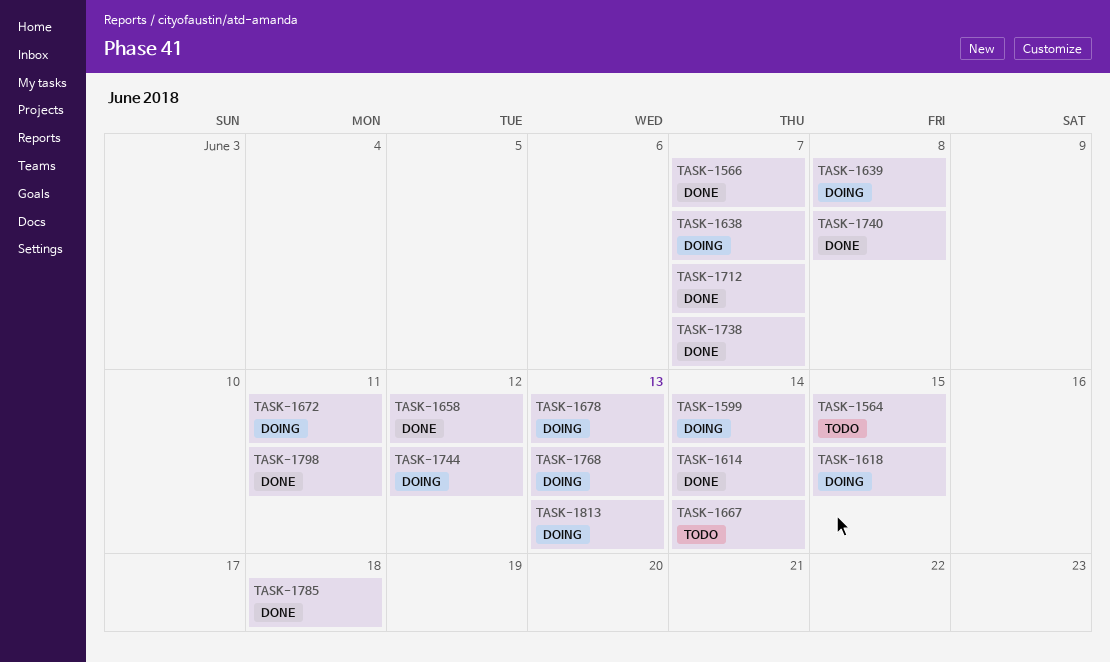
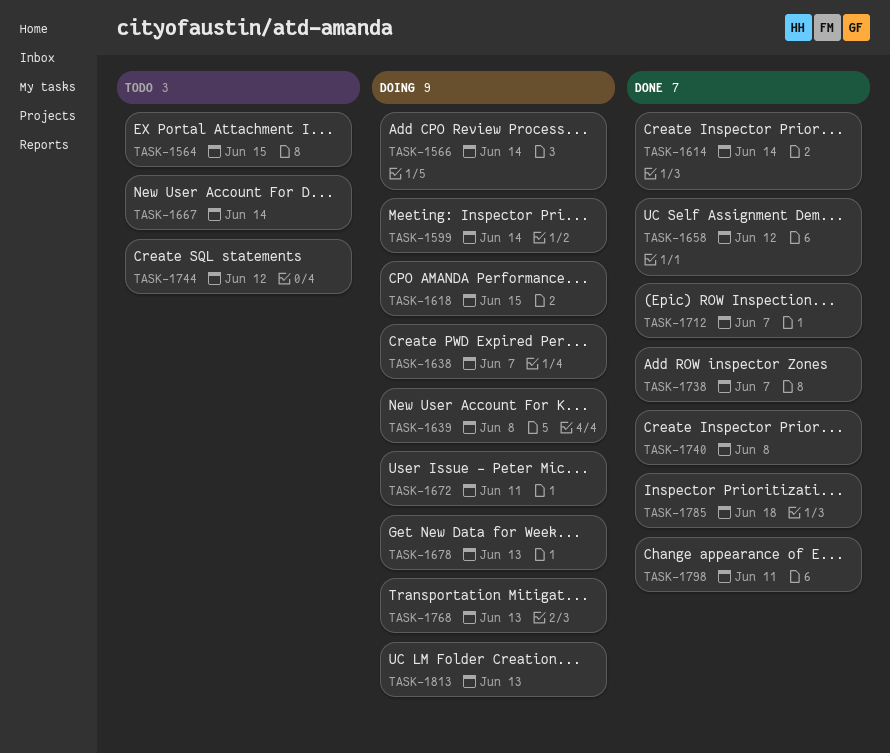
TASK-1566, status: Done -> Doing
TASK-1566, due: Jun 7 -> Jun 14
TASK-1744, status: Doing -> Todo

